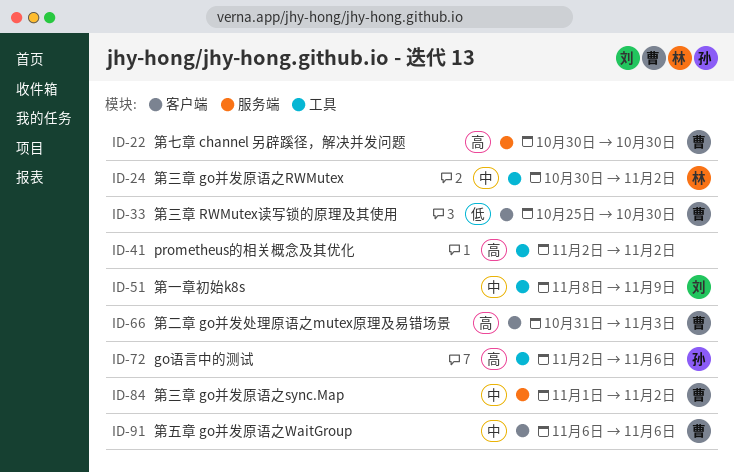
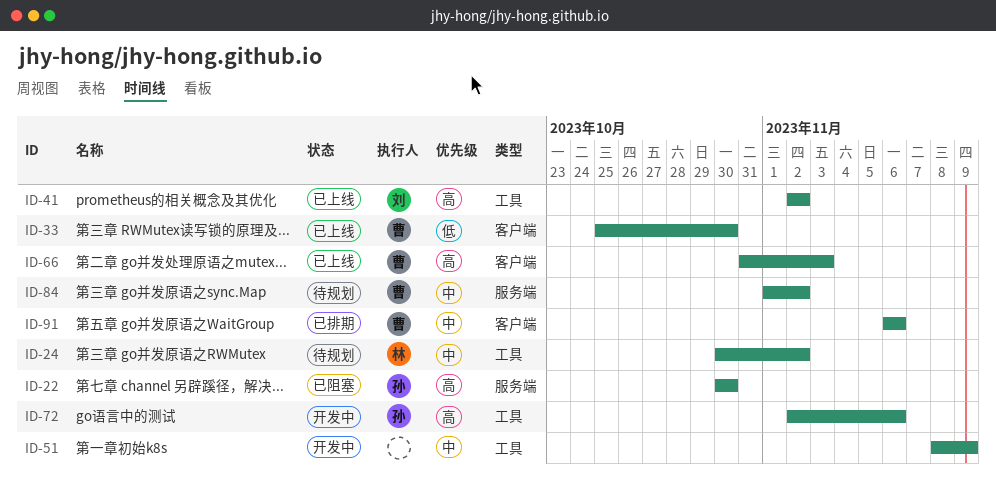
ID-22, owner: 曹 -> 孙
ID-41, owner: none -> 刘
ID-51, owner: 刘 -> none

